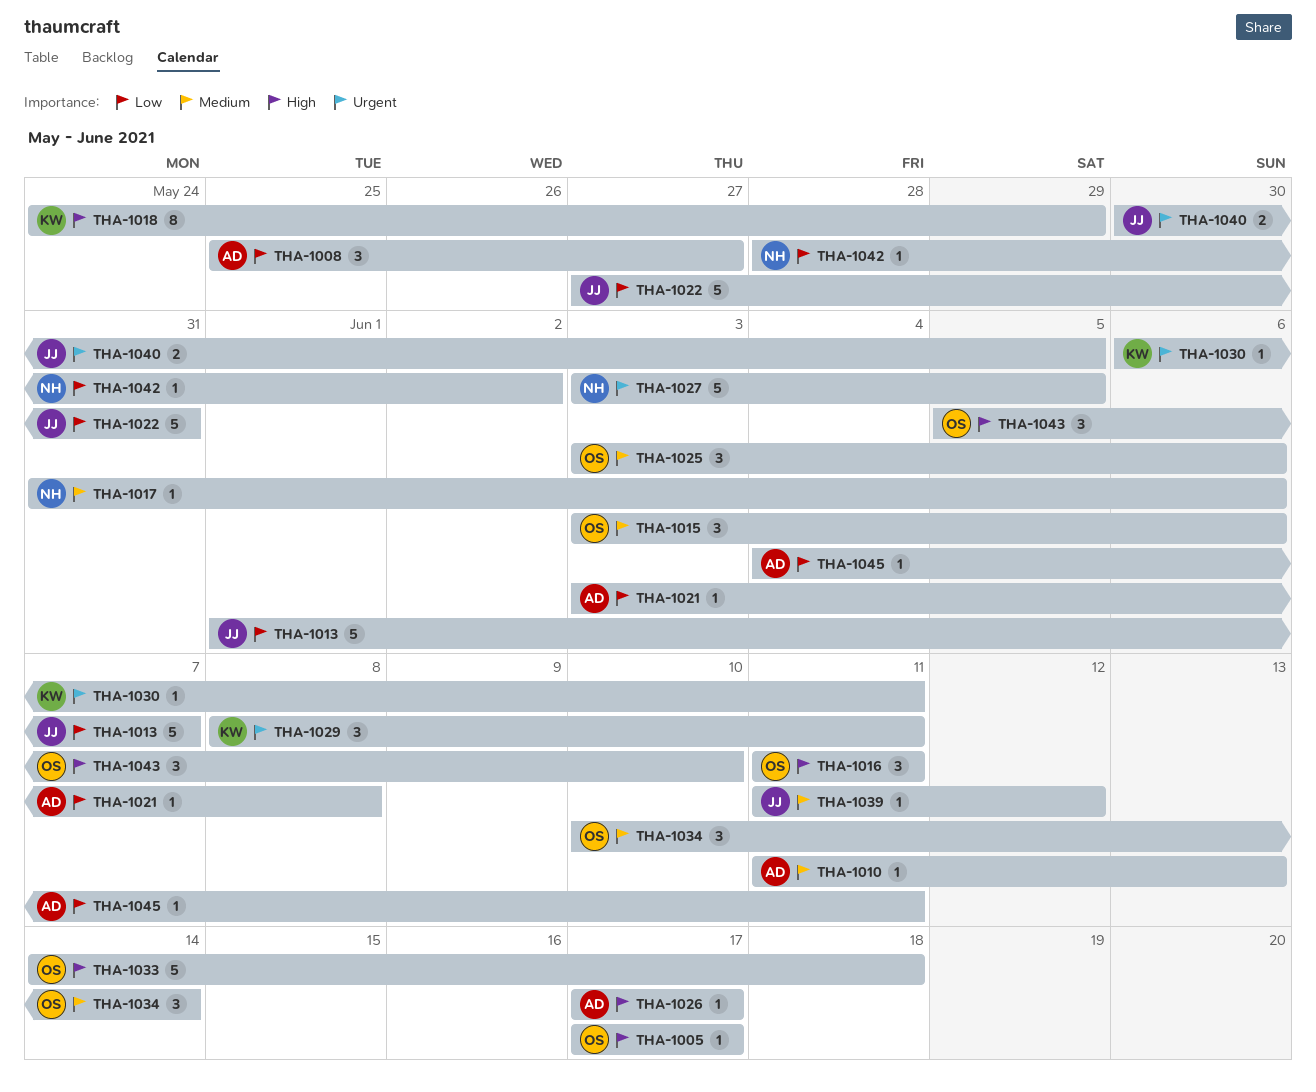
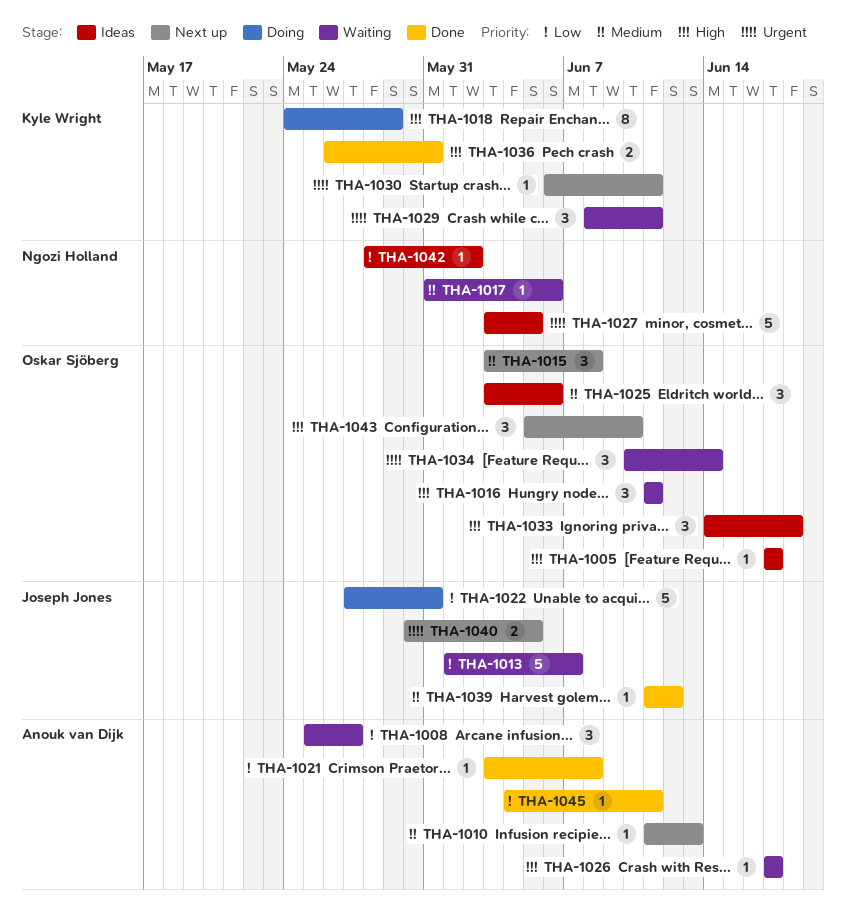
THA-1015, due: Jun 6 -> Jun 8
THA-1033, estimate: 5 -> 3
THA-1034, priority: Medium -> Urgent
THA-1036: none -> present

